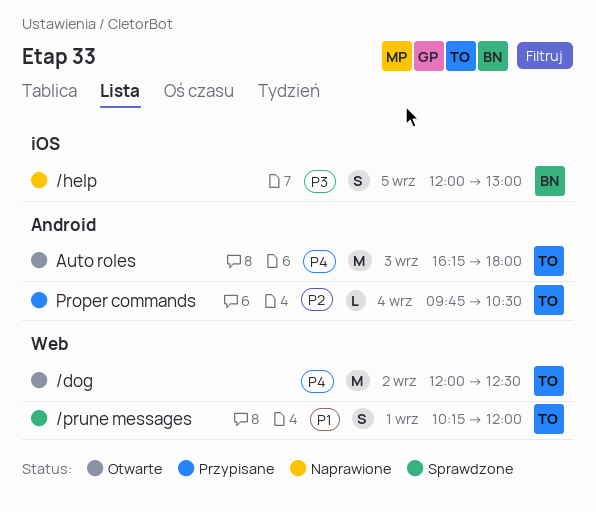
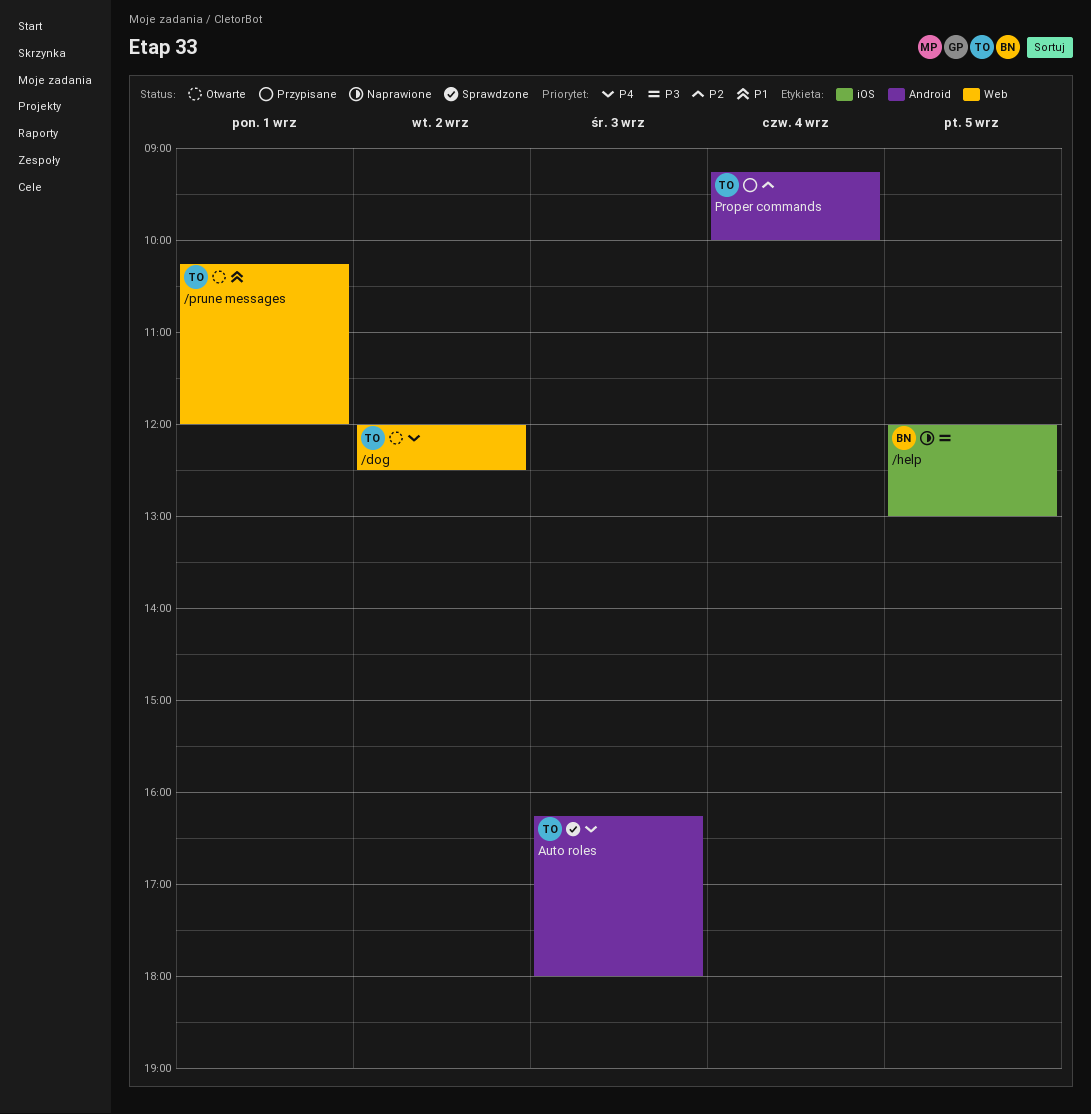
/prune messages, status: Sprawdzone -> Otwarte
Auto roles, status: Otwarte -> Sprawdzone
Proper commands, begins: 09:45 -> 09:15
Proper commands, ends: 10:30 -> 10:00

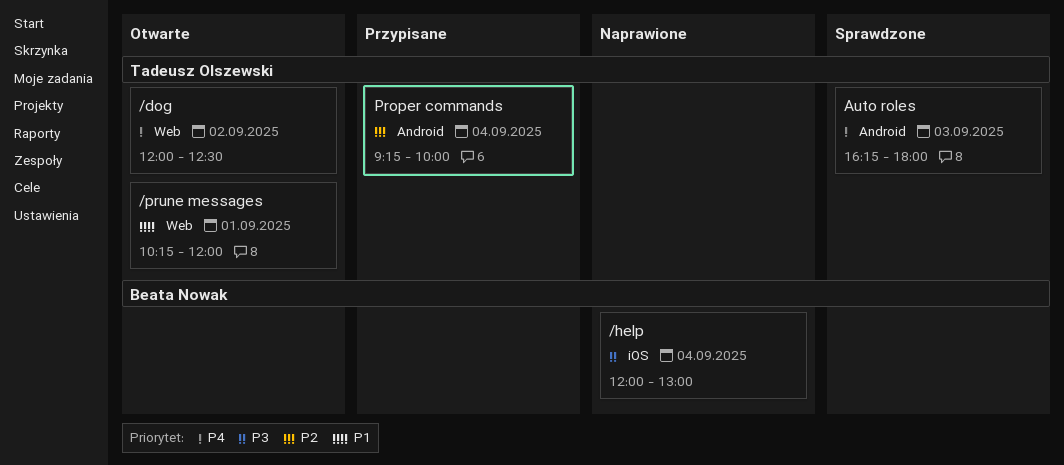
/help, day: Sep 5 -> Sep 4

